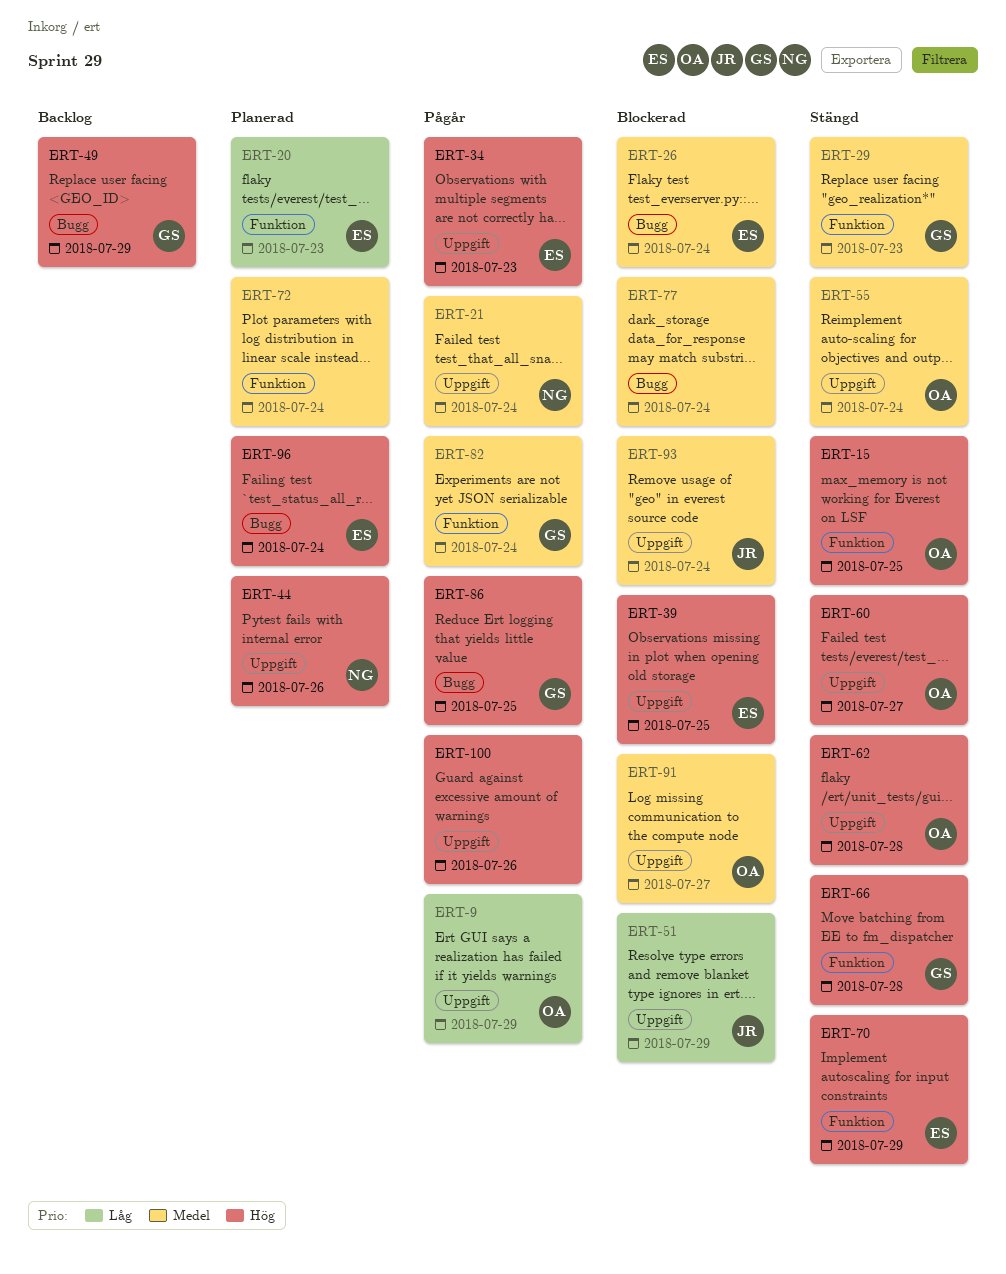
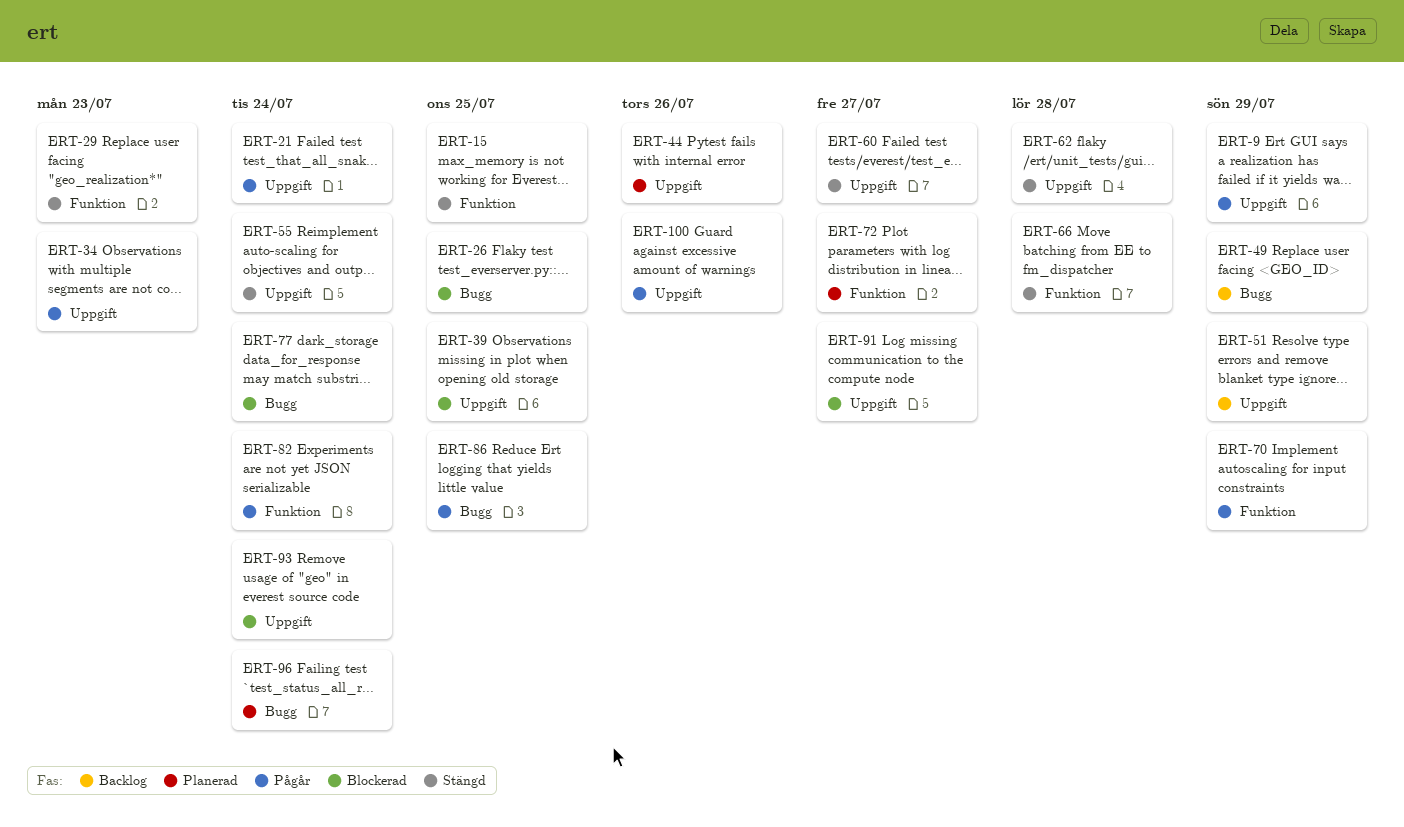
ERT-20: present -> none
ERT-26, due: Jul 24 -> Jul 25
ERT-51, status: Blockerad -> Backlog
ERT-70, status: Stängd -> Pågår
ERT-72, due: Jul 24 -> Jul 27

